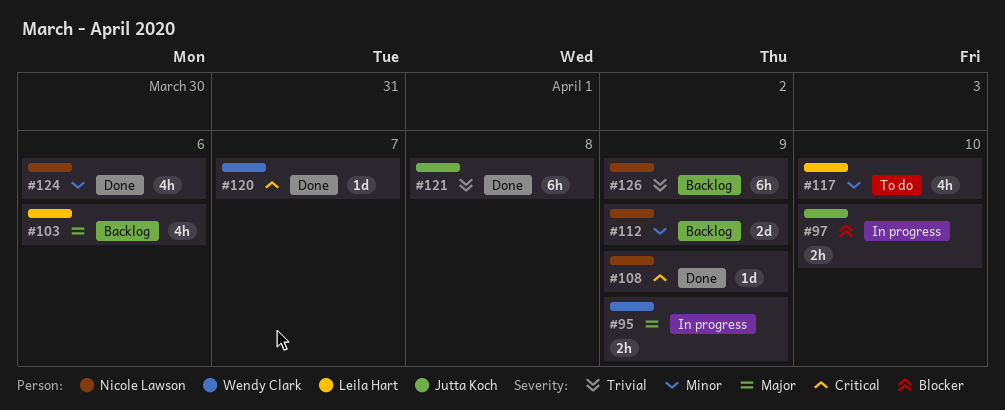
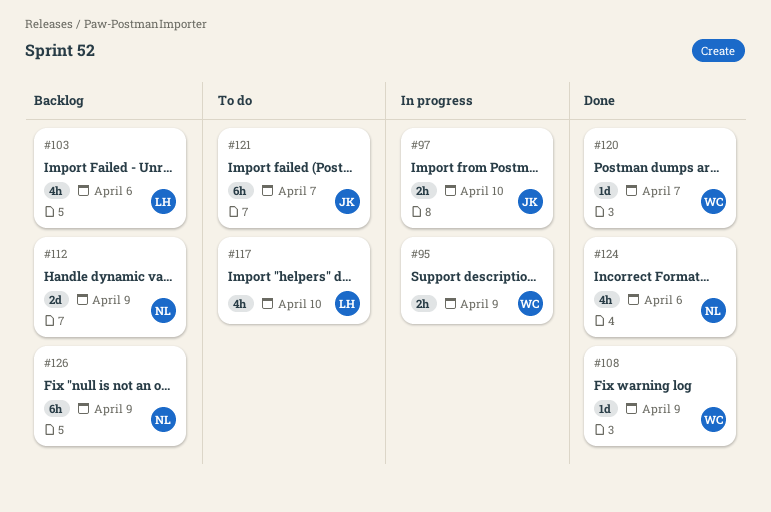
#108, owner: Nicole Lawson -> Wendy Clark
#121, status: Done -> To do
#121, due: Apr 8 -> Apr 7

